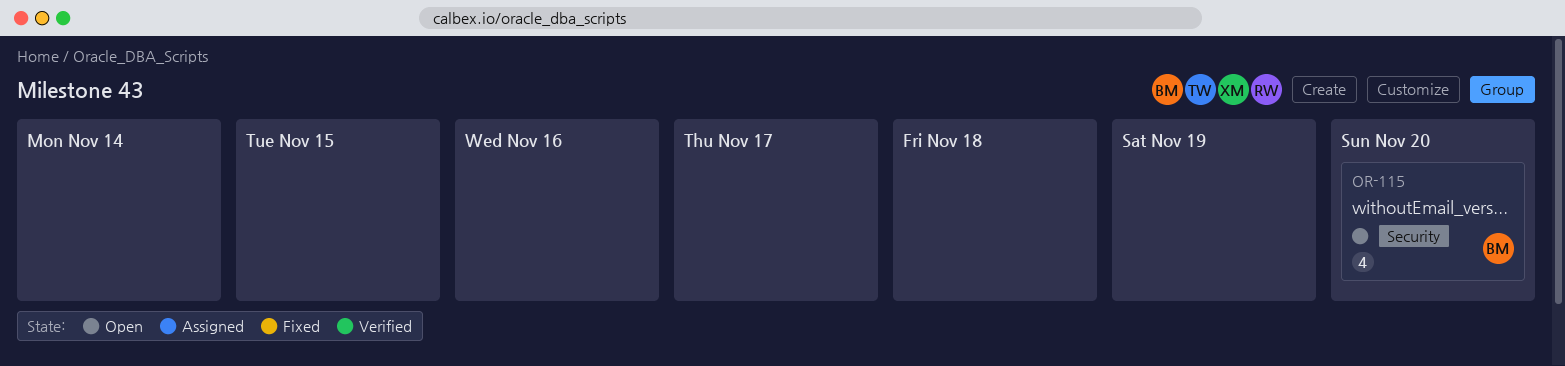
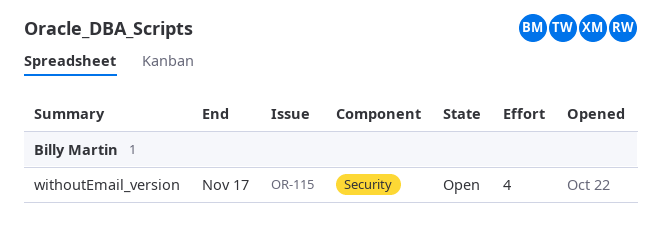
OR-115, due: Nov 20 -> Nov 17

